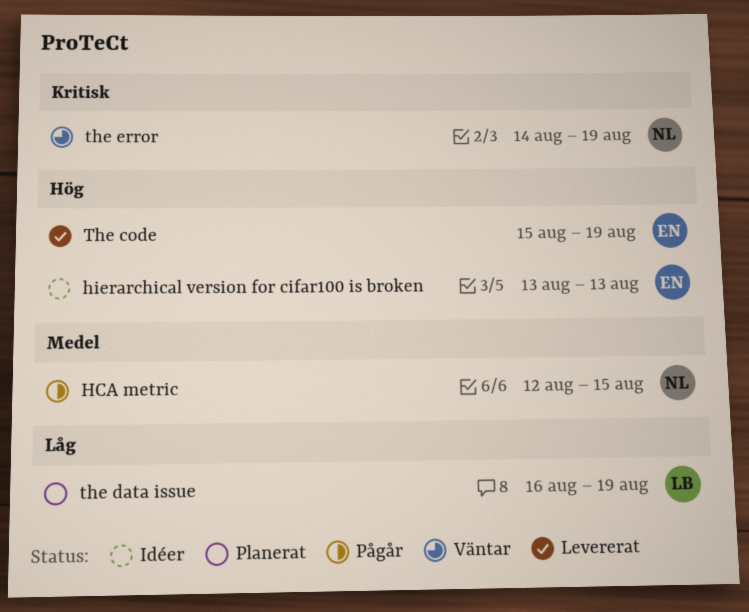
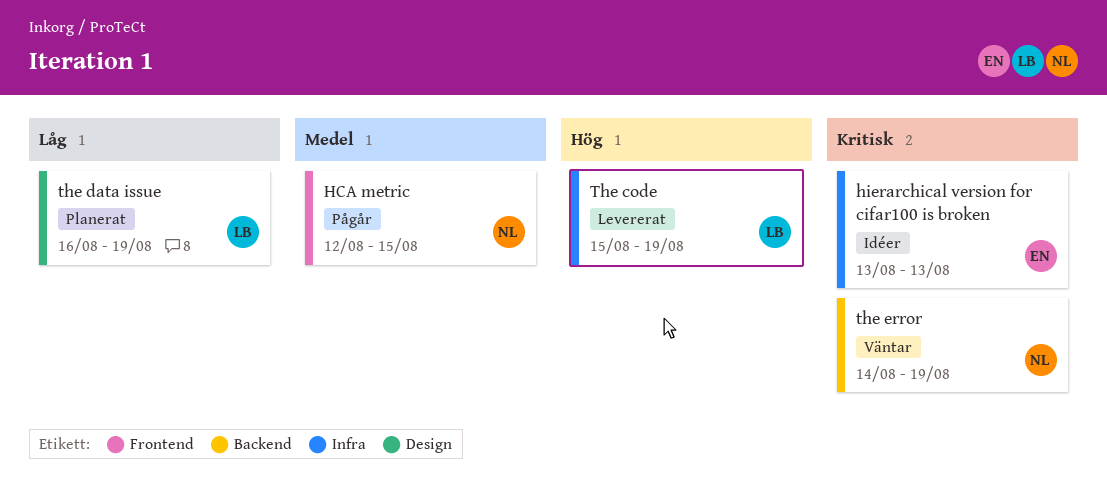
hierarchical version for cifar100 is broken, priority: Hög -> Kritisk
The code, owner: EN -> LB

